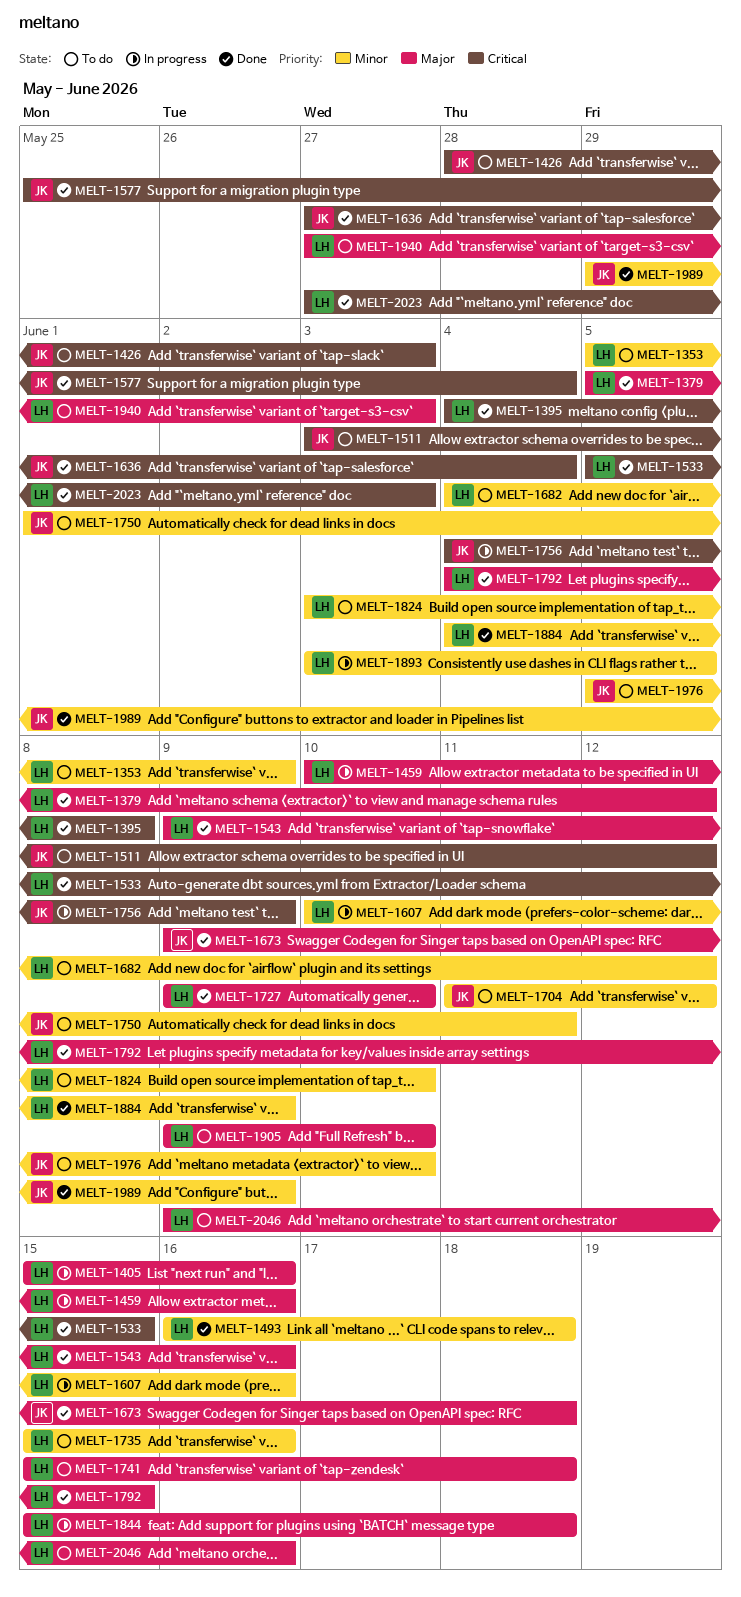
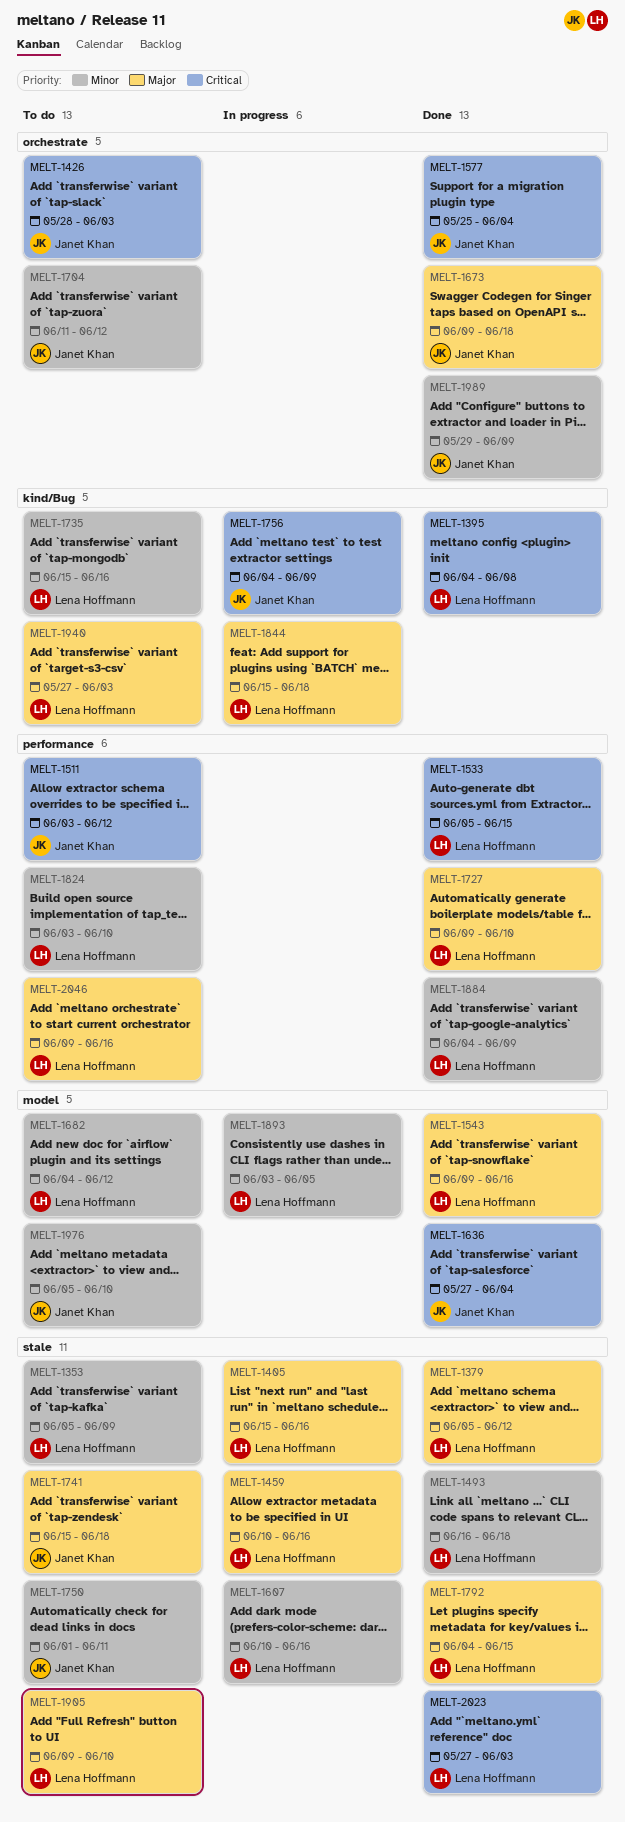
MELT-1741, owner: Lena Hoffmann -> Janet Khan

